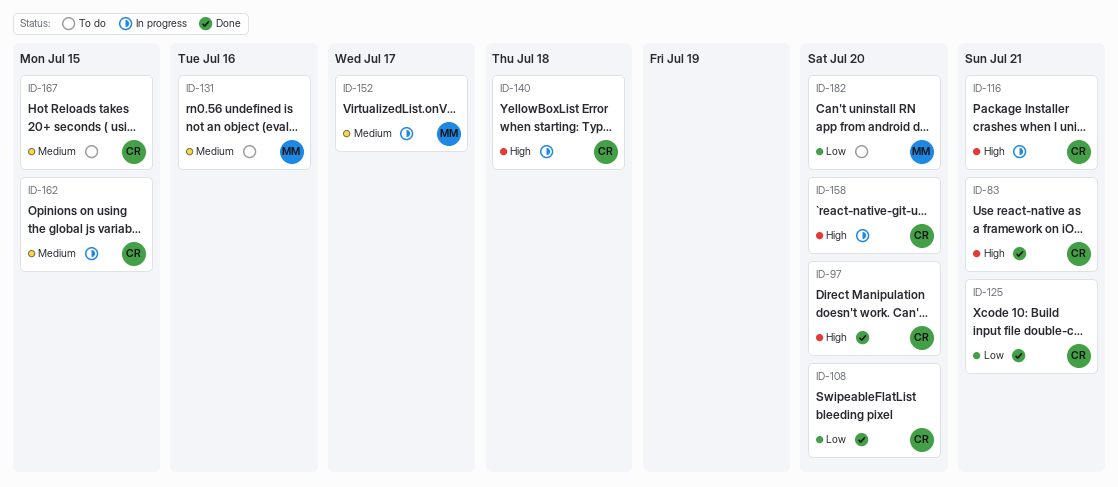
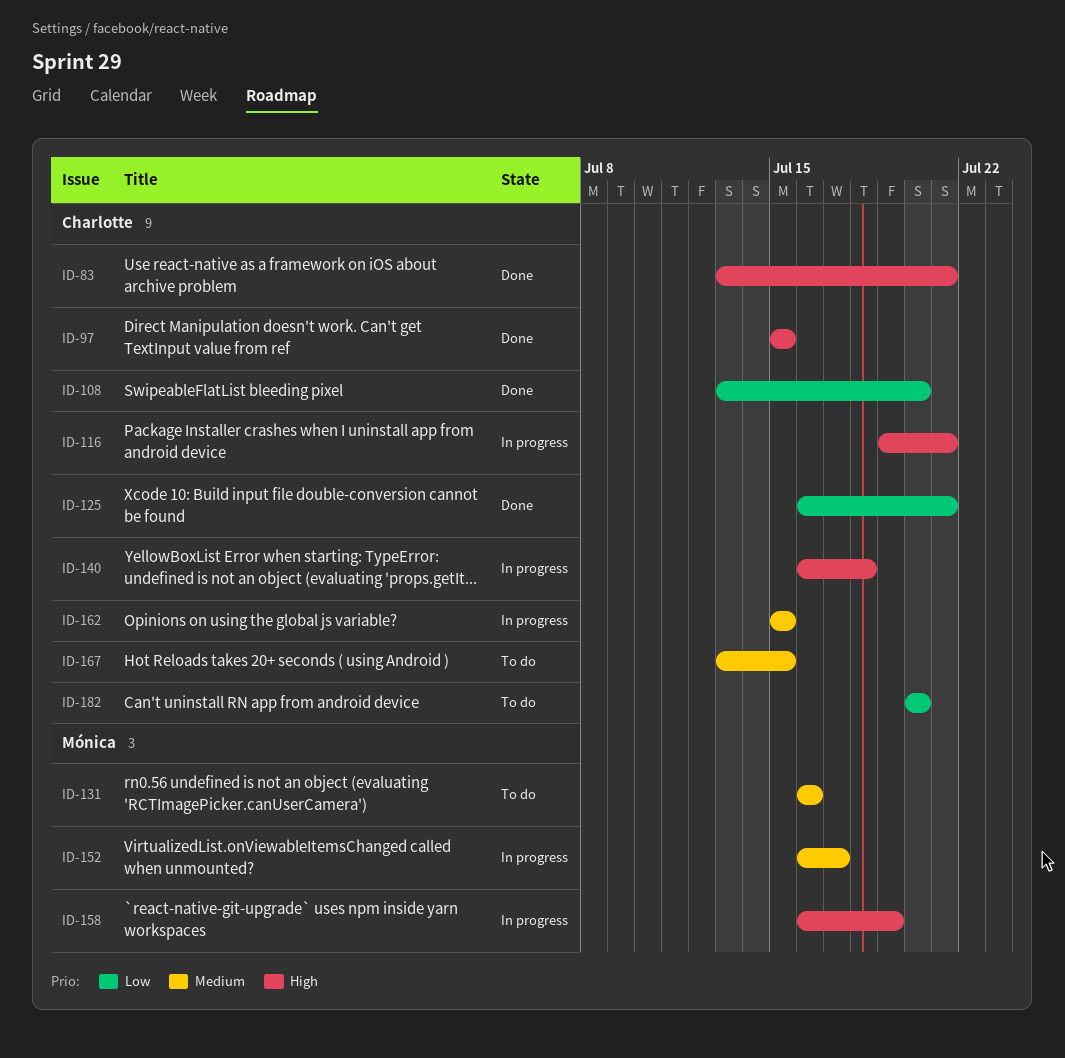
ID-97, due: Jul 20 -> Jul 15
ID-158, owner: Charlotte -> Mónica
ID-158, due: Jul 20 -> Jul 19
ID-182, owner: Mónica -> Charlotte

